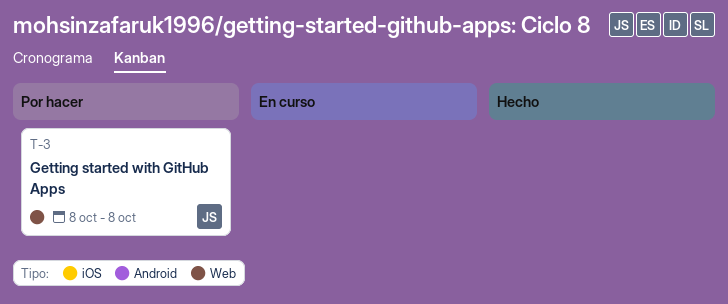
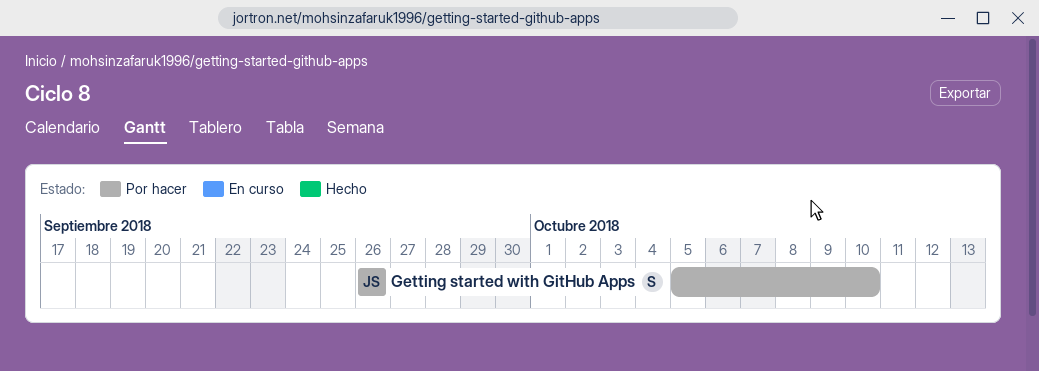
Getting started with GitHub Apps, start: Oct 8 -> Oct 5
Getting started with GitHub Apps, due: Oct 8 -> Oct 10

